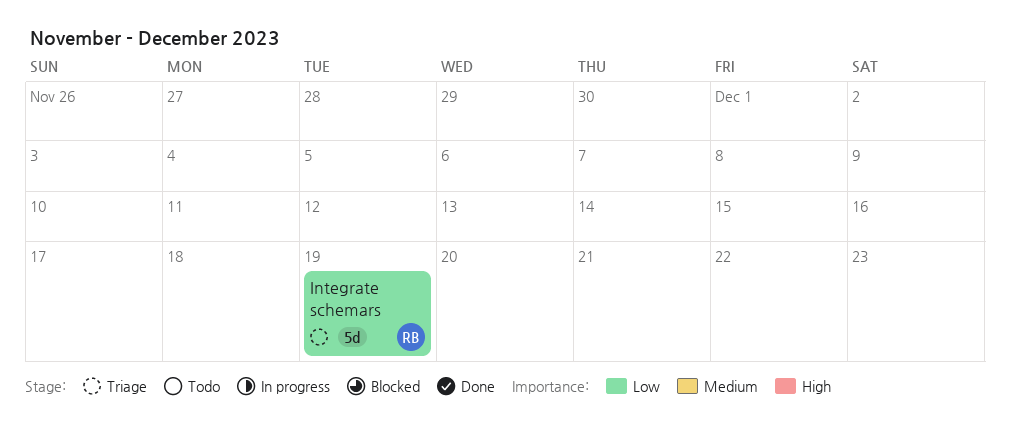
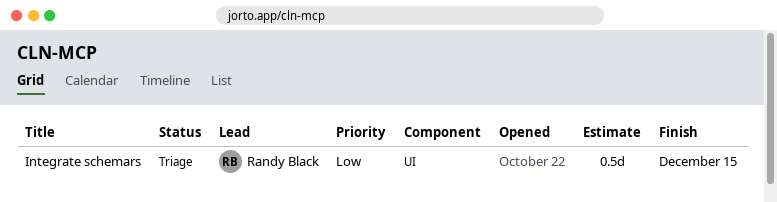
Integrate schemars, estimate: 5d -> 0.5d
Integrate schemars, due: Dec 19 -> Dec 15

